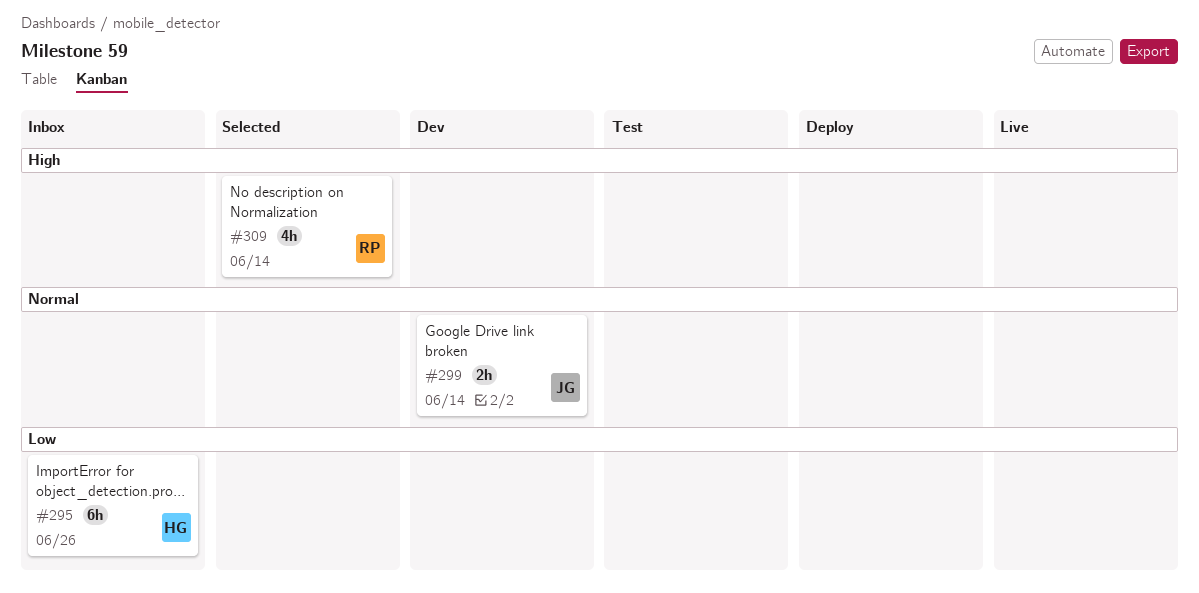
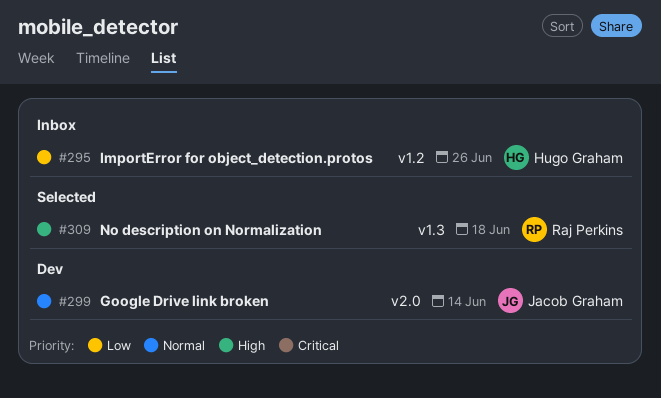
#309, due: Jun 14 -> Jun 18

